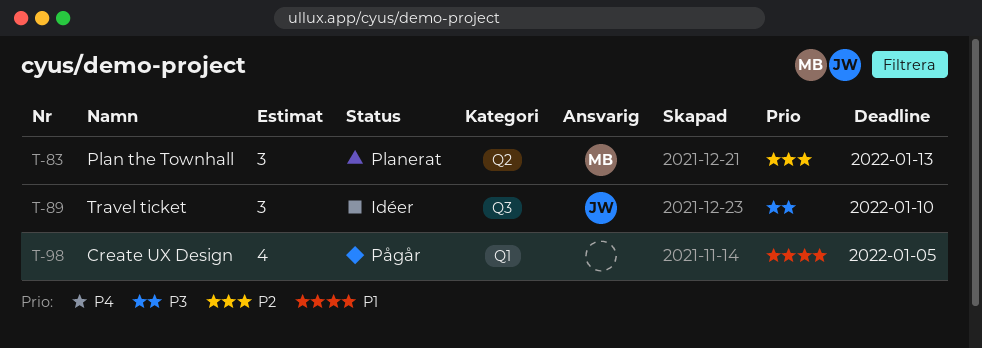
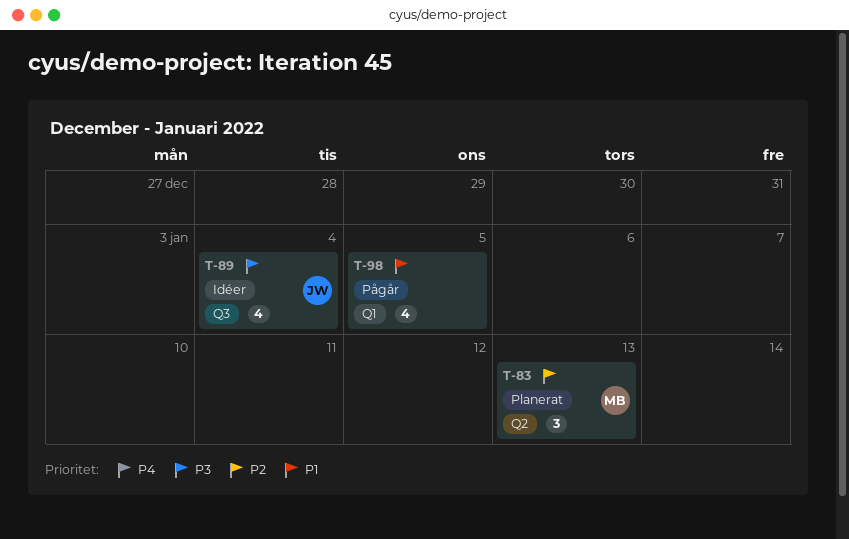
T-89, estimate: 3 -> 4
T-89, due: Jan 10 -> Jan 4

